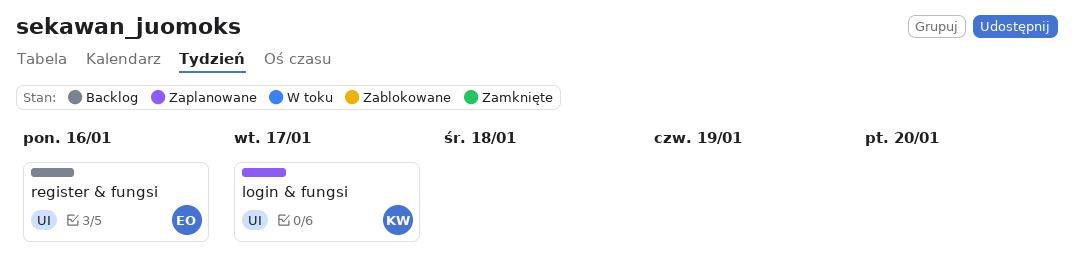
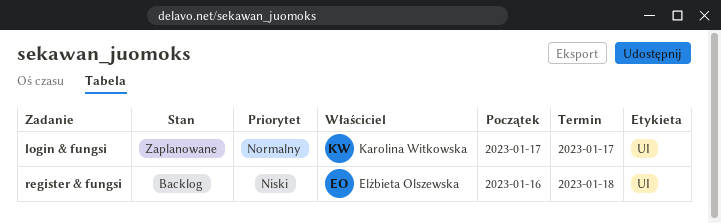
register & fungsi, due: Jan 16 -> Jan 18

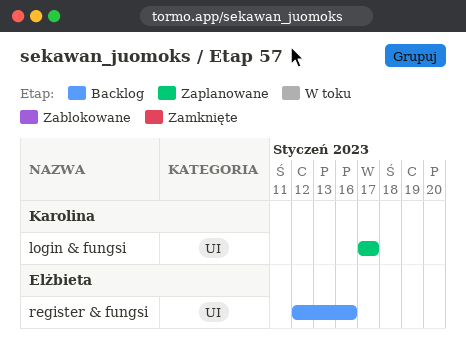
register & fungsi, start: Jan 16 -> Jan 12
register & fungsi, due: Jan 18 -> Jan 16

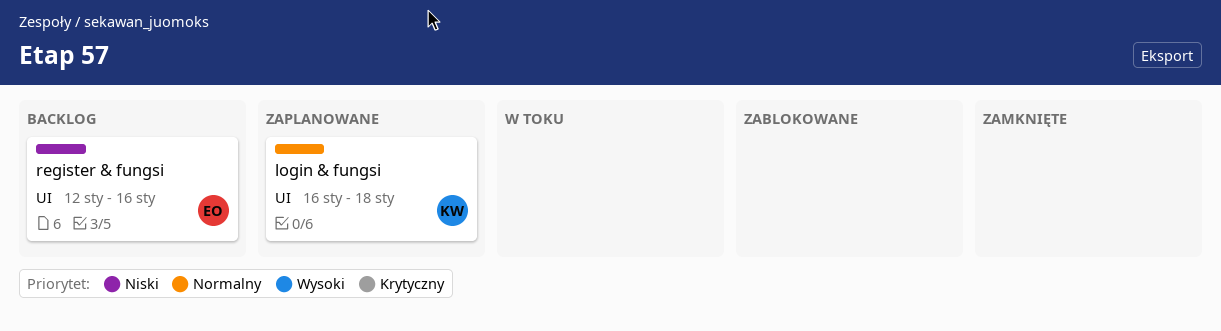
login & fungsi, start: Jan 17 -> Jan 16
login & fungsi, due: Jan 17 -> Jan 18

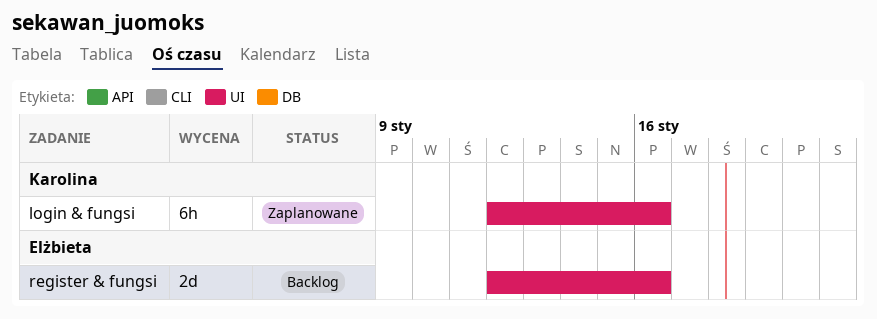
login & fungsi, start: Jan 16 -> Jan 12
login & fungsi, due: Jan 18 -> Jan 16

